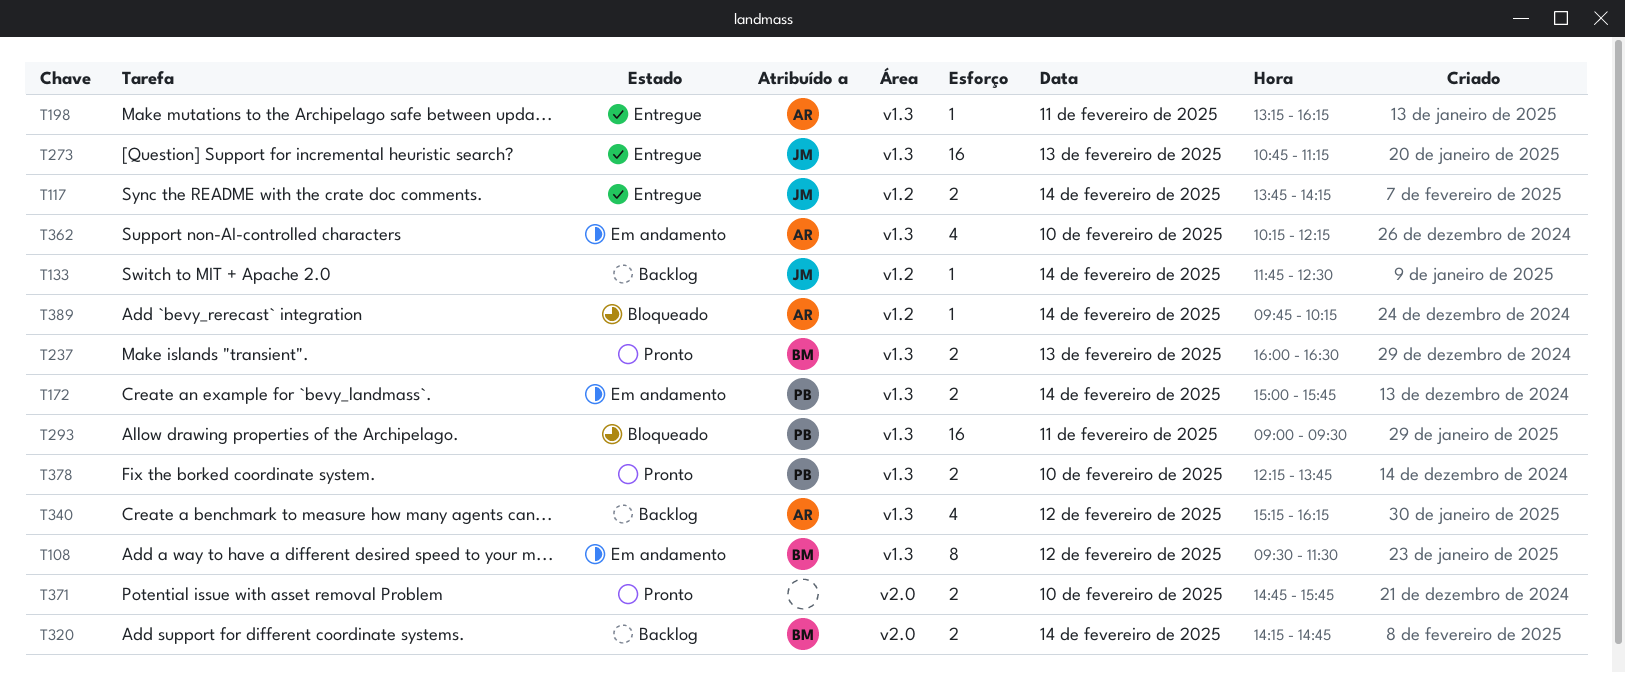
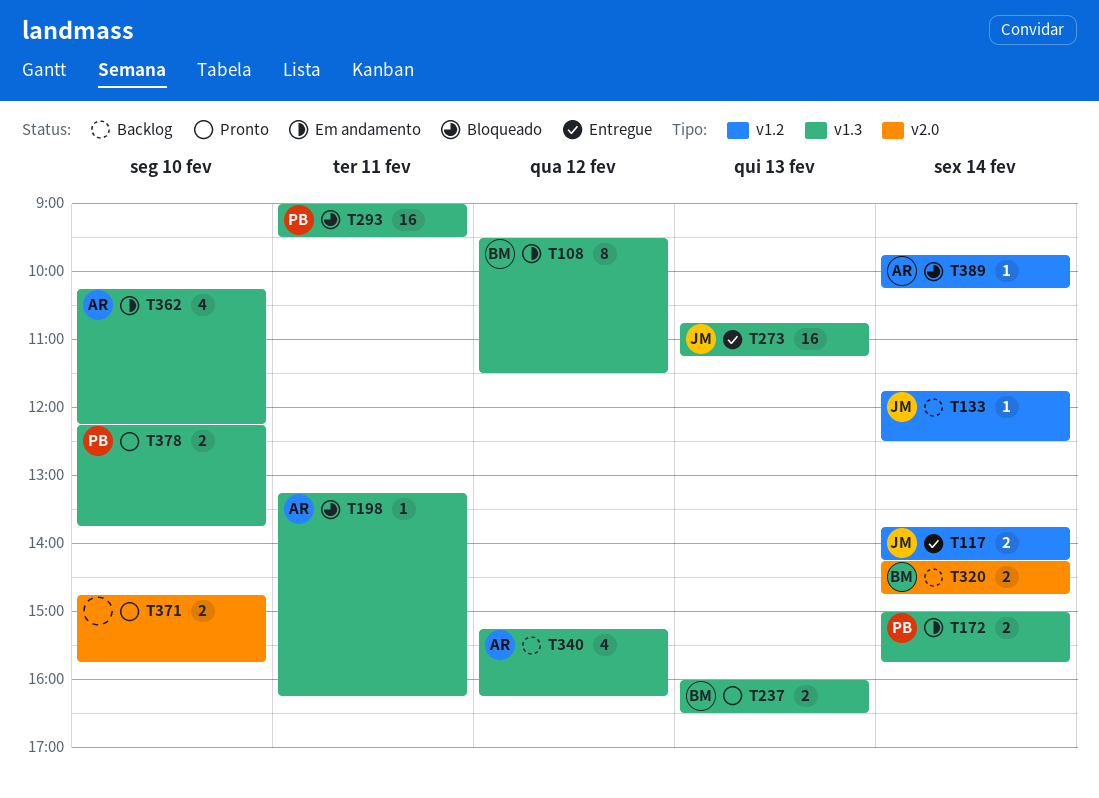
T198, status: Entregue -> Bloqueado

